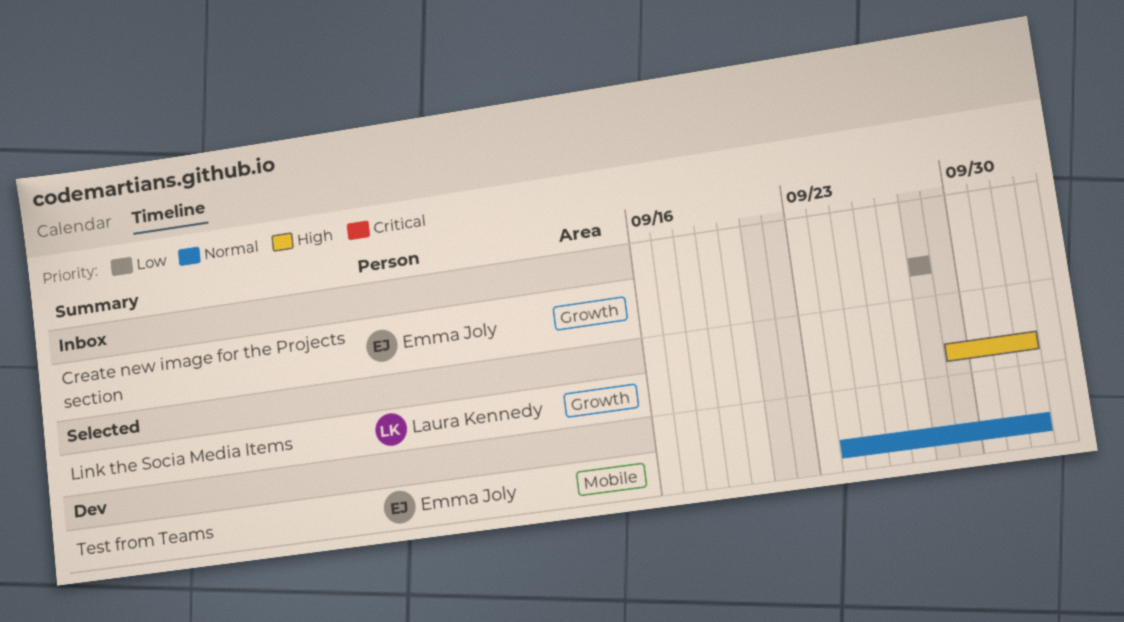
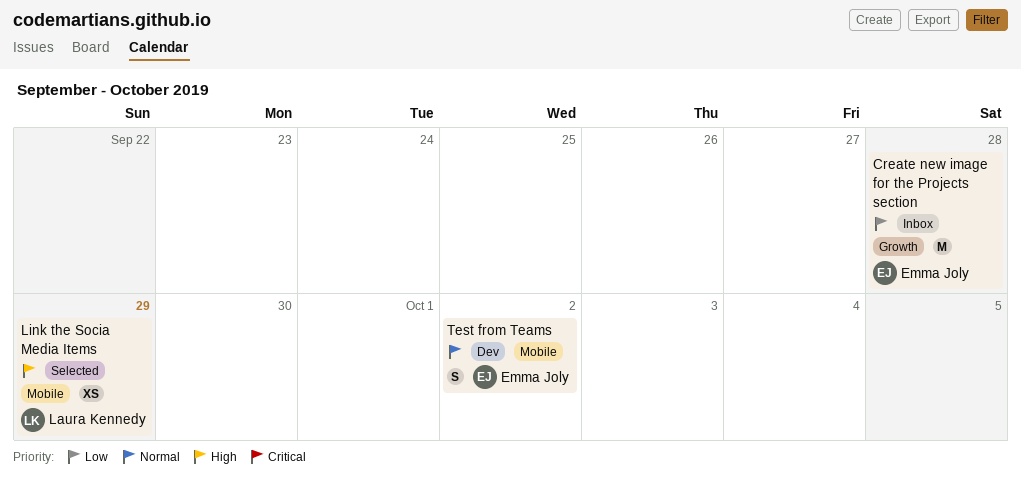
Link the Socia Media Items, label: Growth -> Mobile
Link the Socia Media Items, due: Oct 2 -> Sep 29

